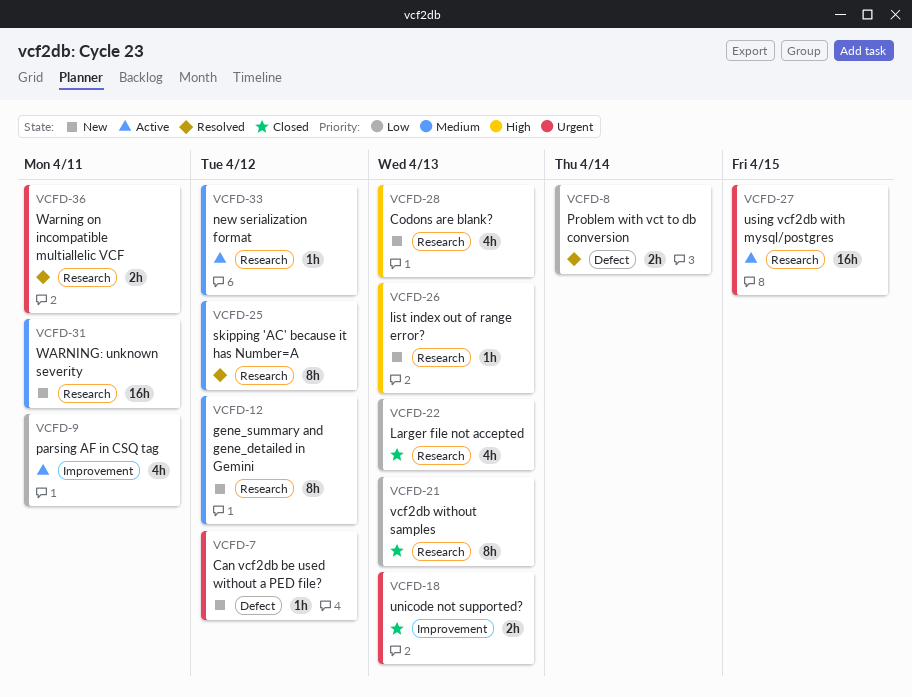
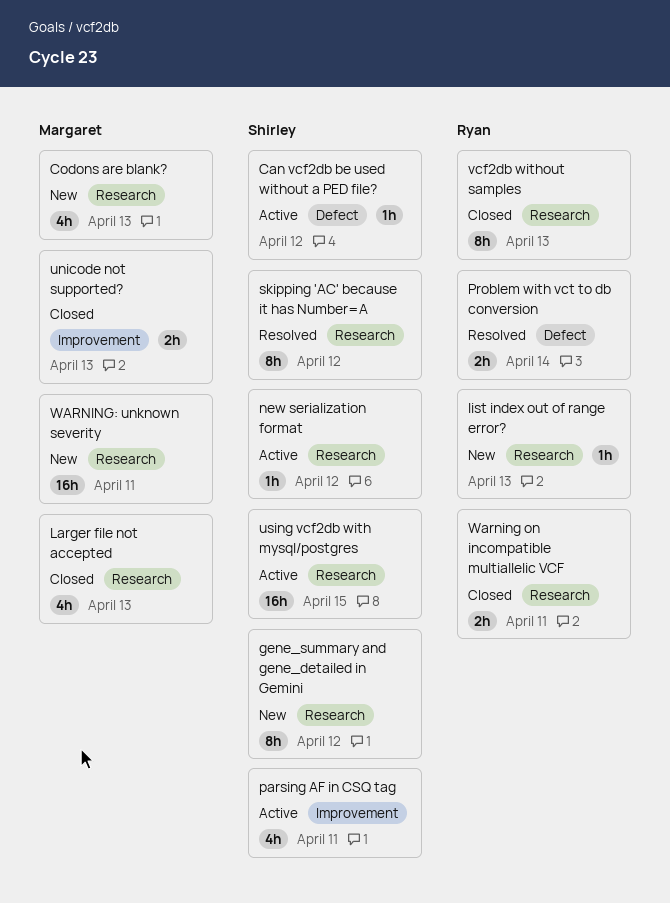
Can vcf2db be used without a PED file?, status: New -> Active
Warning on incompatible multiallelic VCF, status: Resolved -> Closed

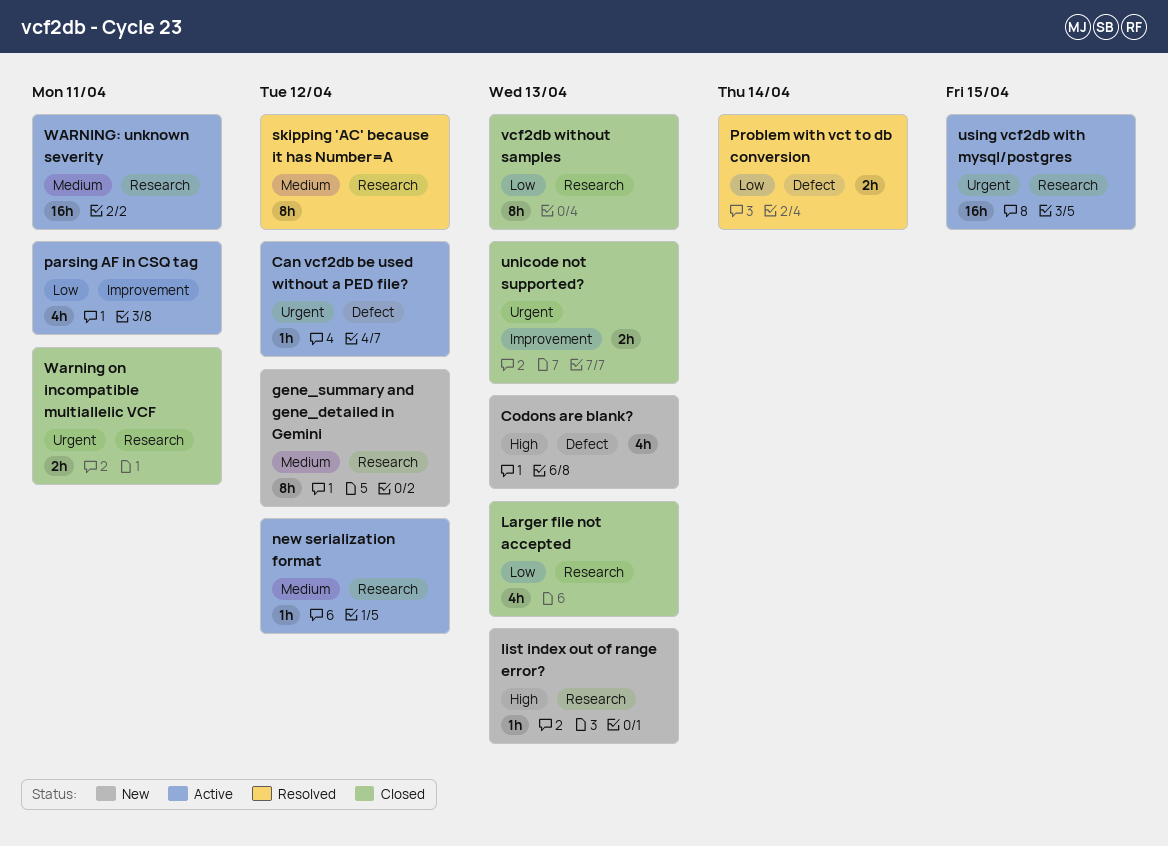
Codons are blank?, label: Research -> Defect
WARNING: unknown severity, status: New -> Active

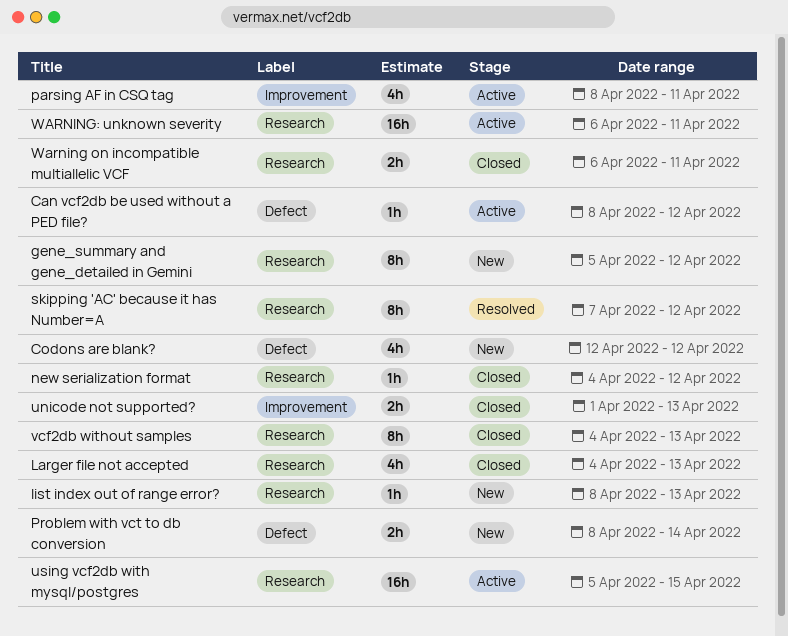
Codons are blank?, due: Apr 13 -> Apr 12
new serialization format, status: Active -> Closed
Problem with vct to db conversion, status: Resolved -> New

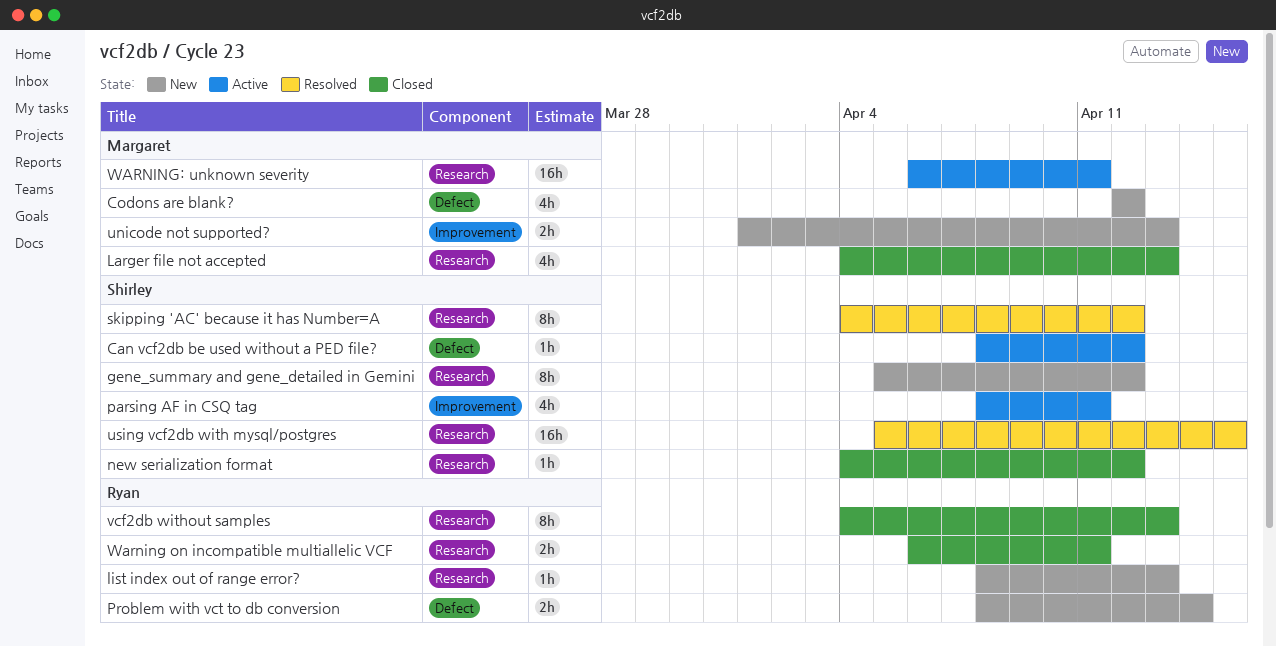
skipping 'AC' because it has Number=A, start: Apr 7 -> Apr 4
unicode not supported?, status: Closed -> New
using vcf2db with mysql/postgres, status: Active -> Resolved

